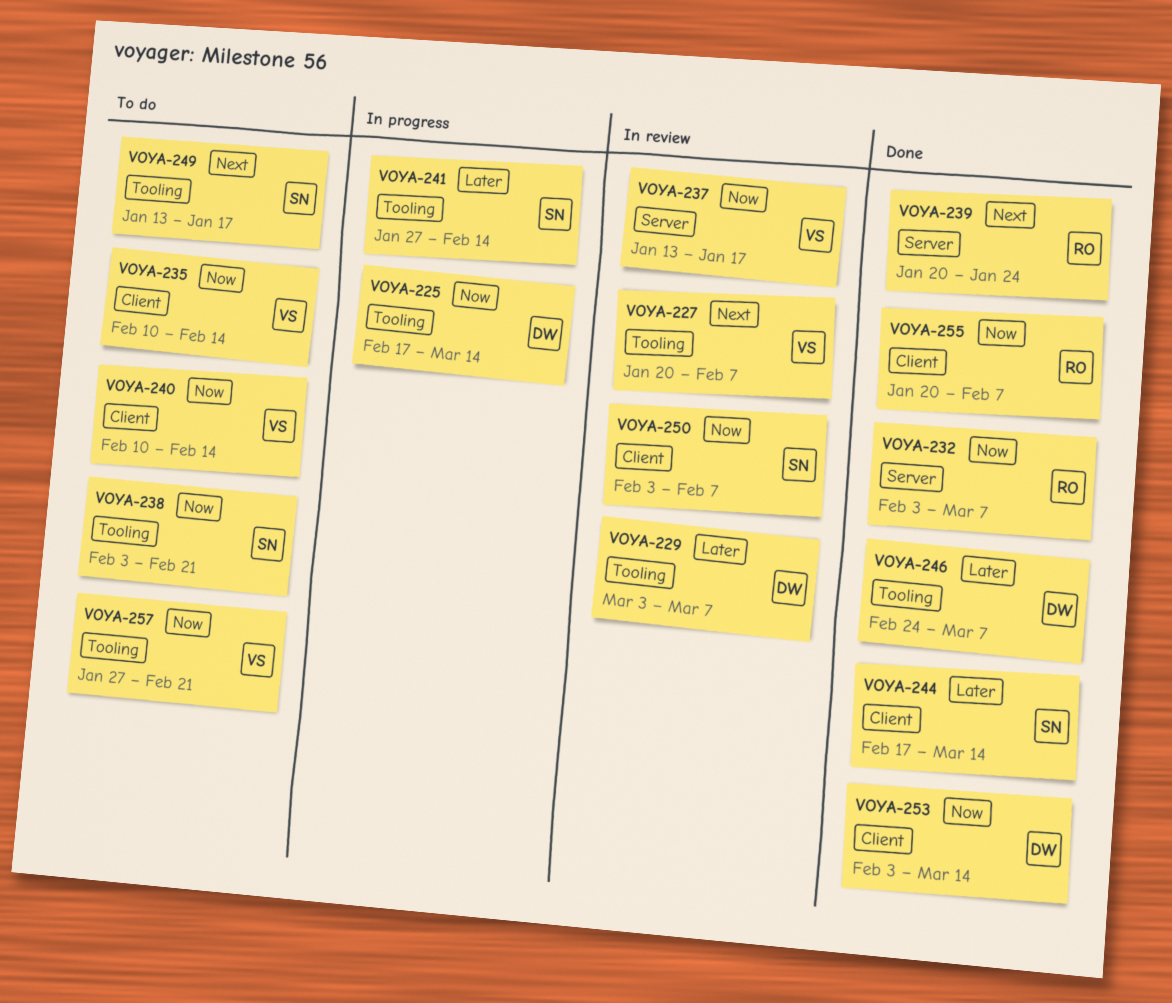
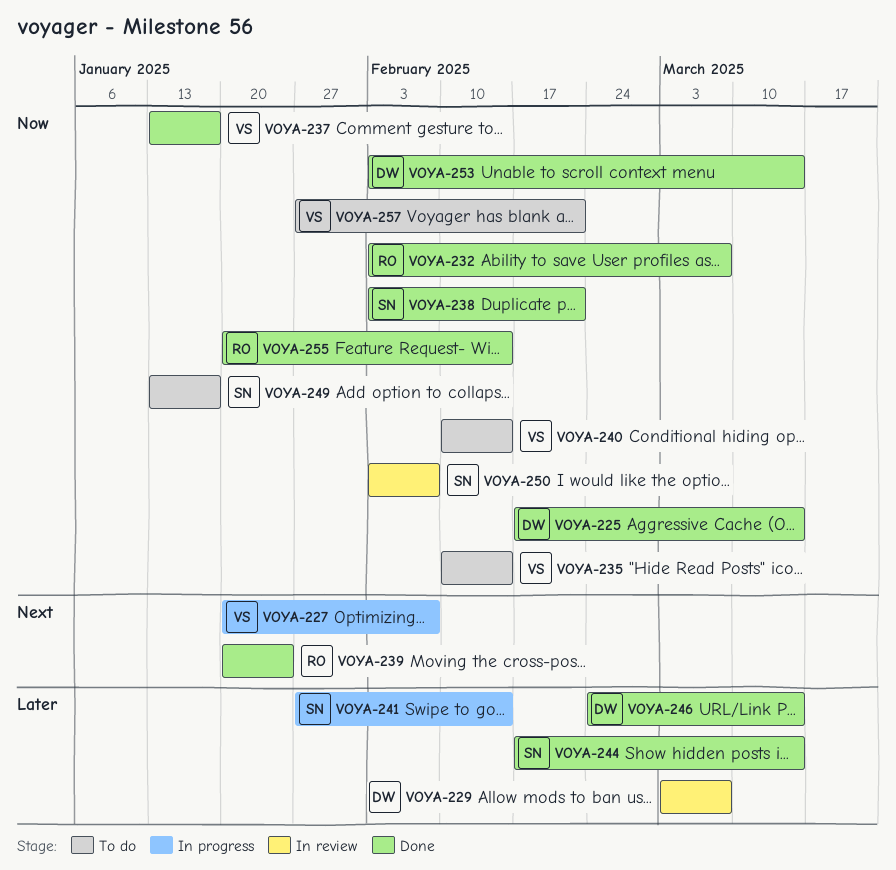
VOYA-225, status: In progress -> Done
VOYA-227, status: In review -> In progress
VOYA-237, status: In review -> Done
VOYA-238, status: To do -> Done
VOYA-246, due: Mar 7 -> Mar 14
VOYA-249, priority: Next -> Now
VOYA-255, due: Feb 7 -> Feb 14

